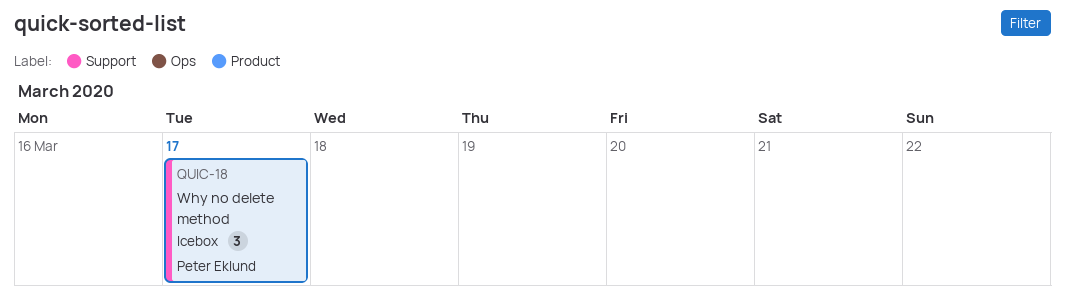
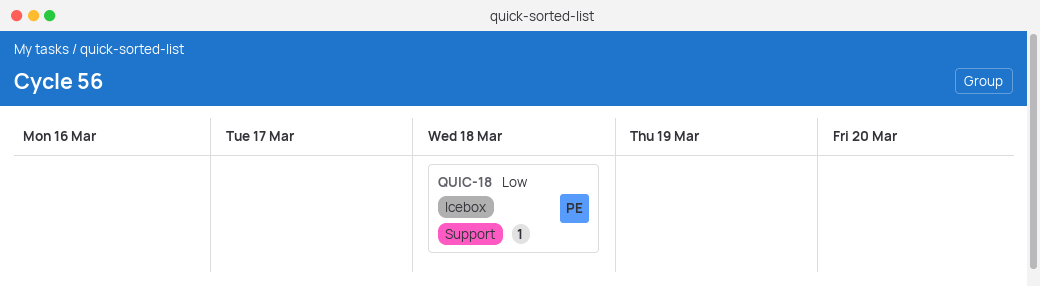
QUIC-18, estimate: 3 -> 1
QUIC-18, due: Mar 17 -> Mar 18

